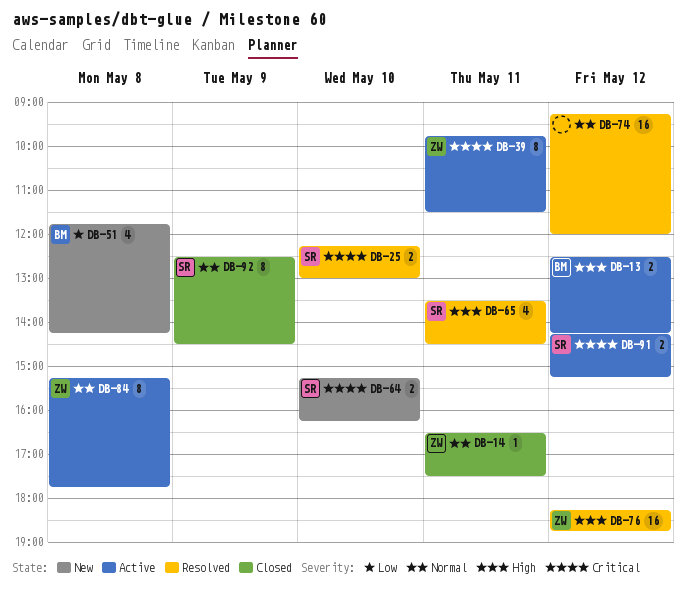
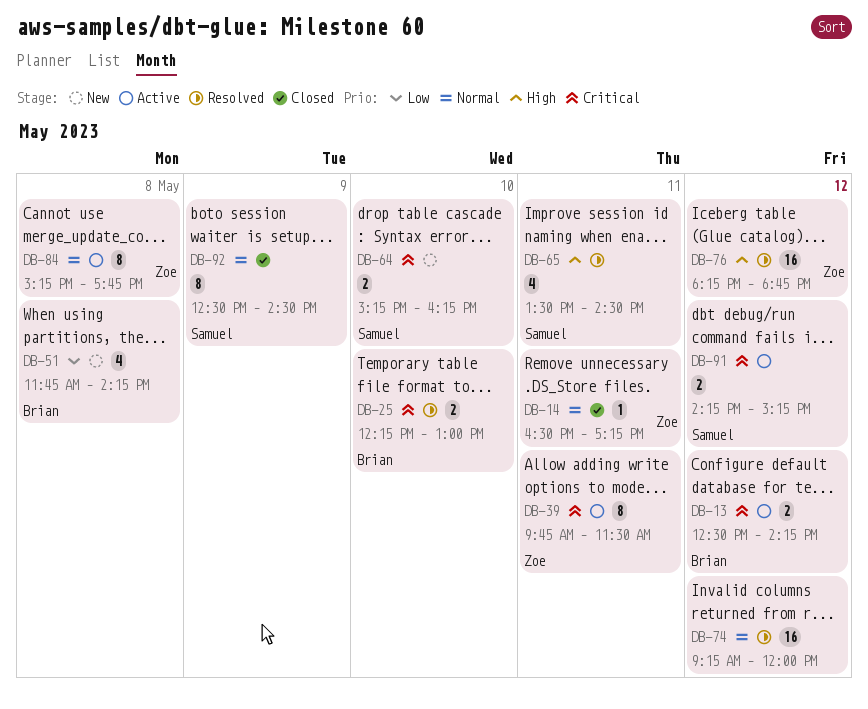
DB-13, priority: High -> Critical
DB-14, ends: 17:30 -> 17:15
DB-25, owner: Samuel -> Brian

